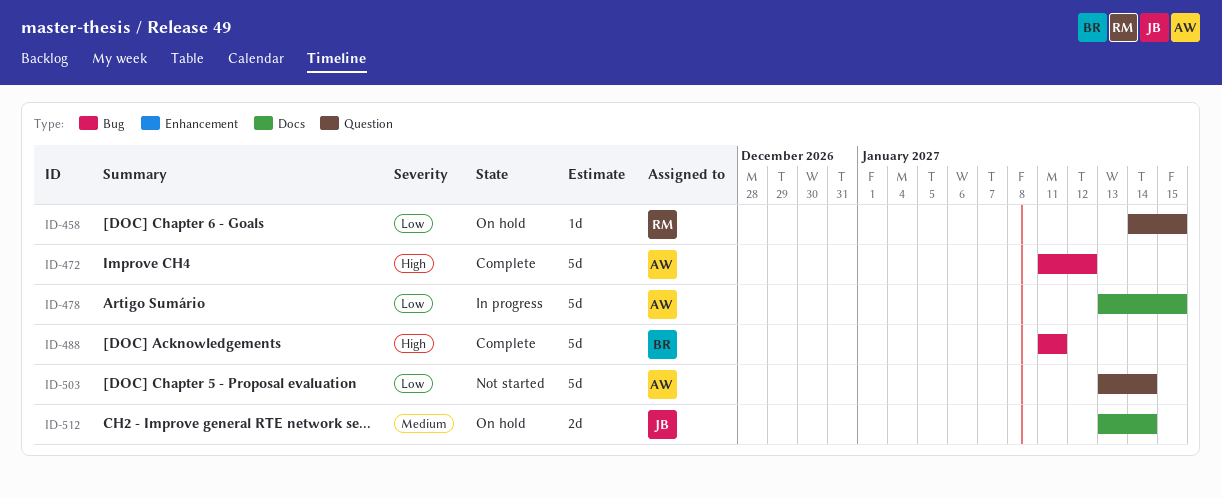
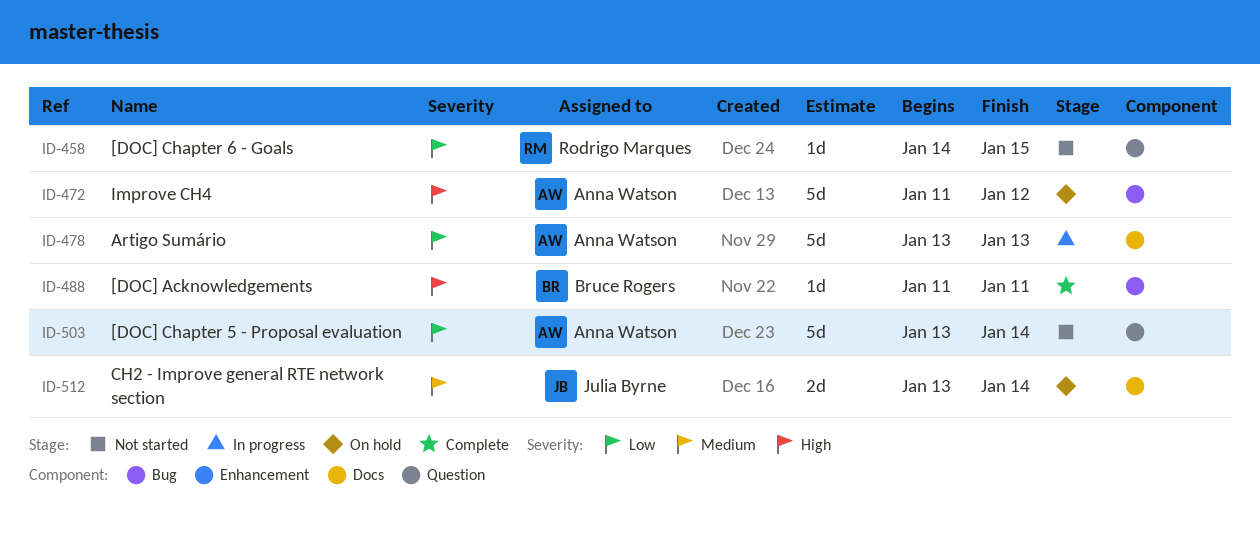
ID-458, status: On hold -> Not started
ID-472, status: Complete -> On hold
ID-478, due: Jan 15 -> Jan 13
ID-488, estimate: 5d -> 1d

